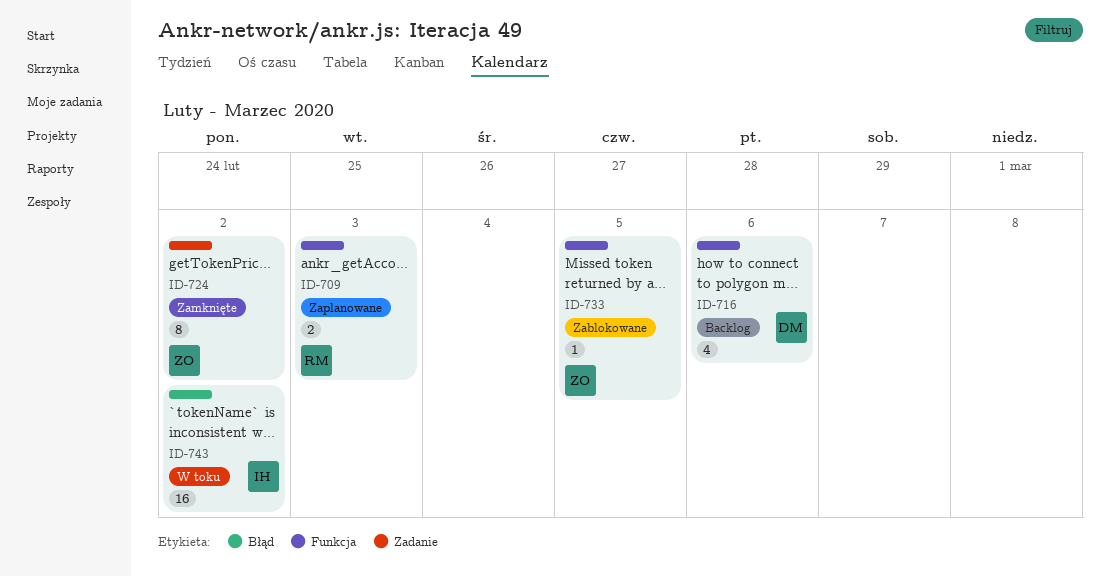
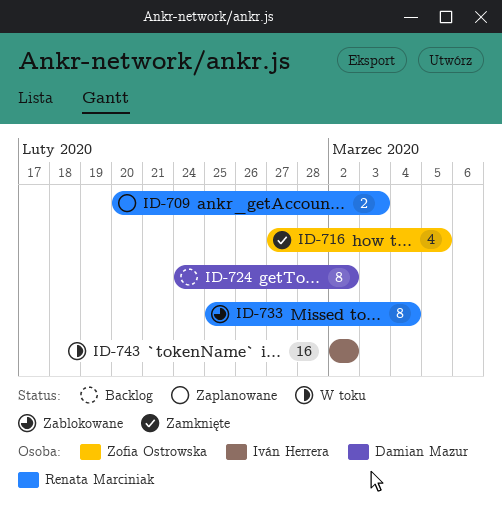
ID-716, status: Backlog -> Zamknięte
ID-716, owner: Damian Mazur -> Zofia Ostrowska
ID-716, due: Mar 6 -> Mar 5
ID-724, status: Zamknięte -> Backlog
ID-724, owner: Zofia Ostrowska -> Damian Mazur
ID-733, owner: Zofia Ostrowska -> Renata Marciniak
ID-733, estimate: 1 -> 8
ID-733, due: Mar 5 -> Mar 4

